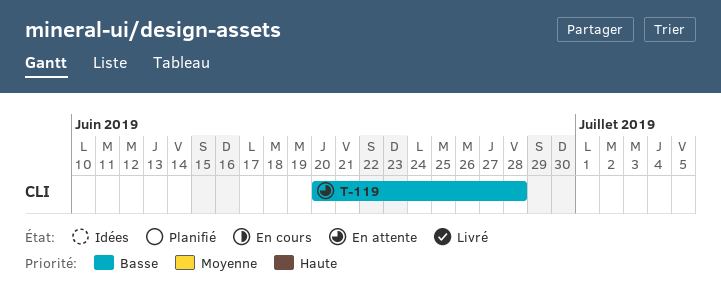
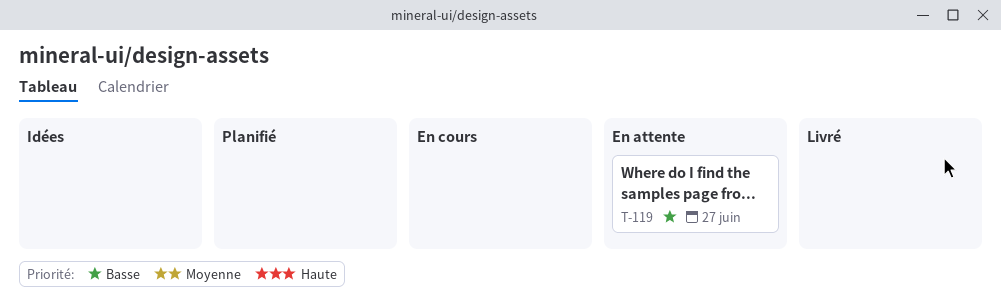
T-119, due: Jun 28 -> Jun 27

